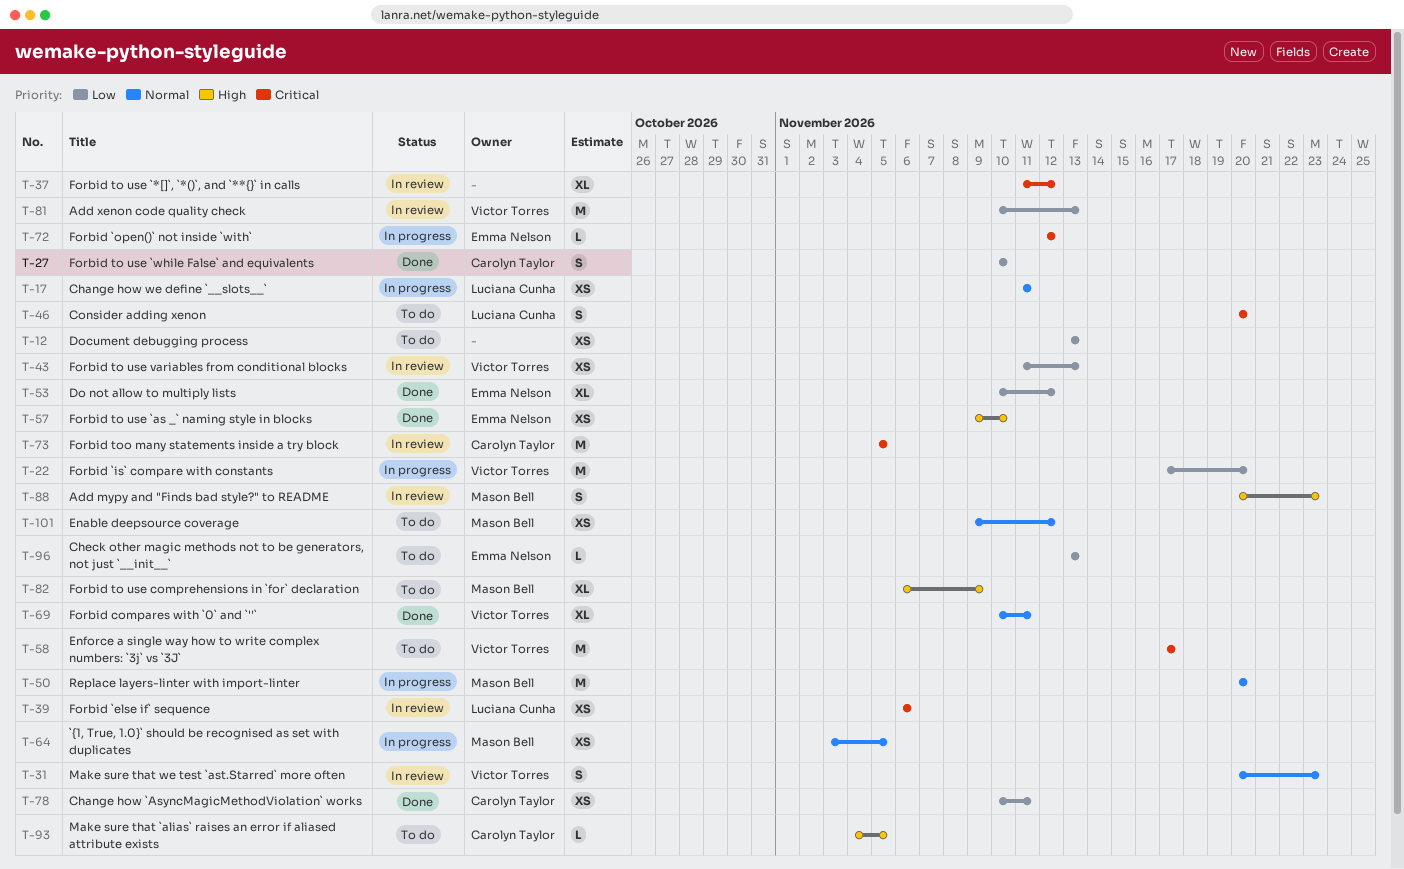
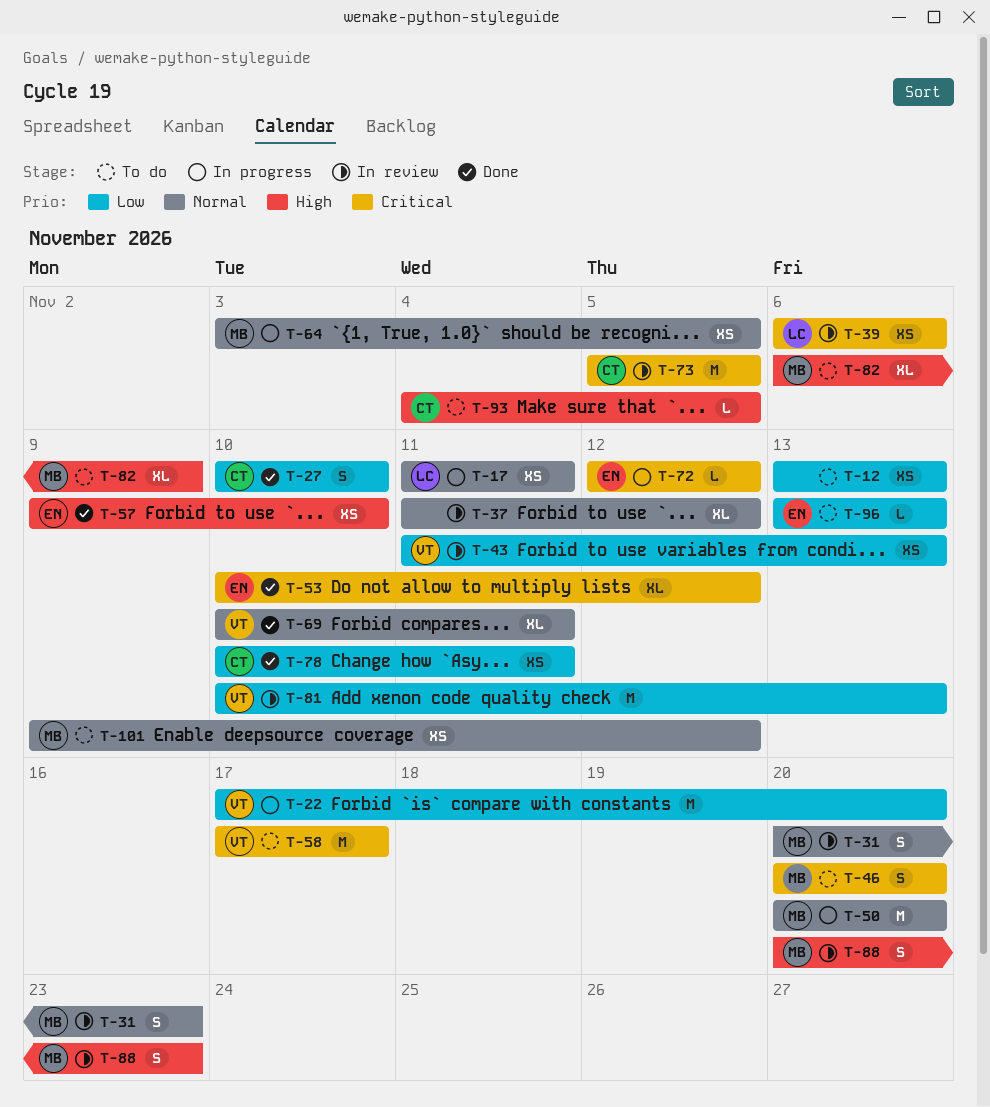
T-31, owner: Victor Torres -> Mason Bell
T-37, priority: Critical -> Normal
T-46, owner: Luciana Cunha -> Mason Bell
T-53, priority: Low -> Critical

